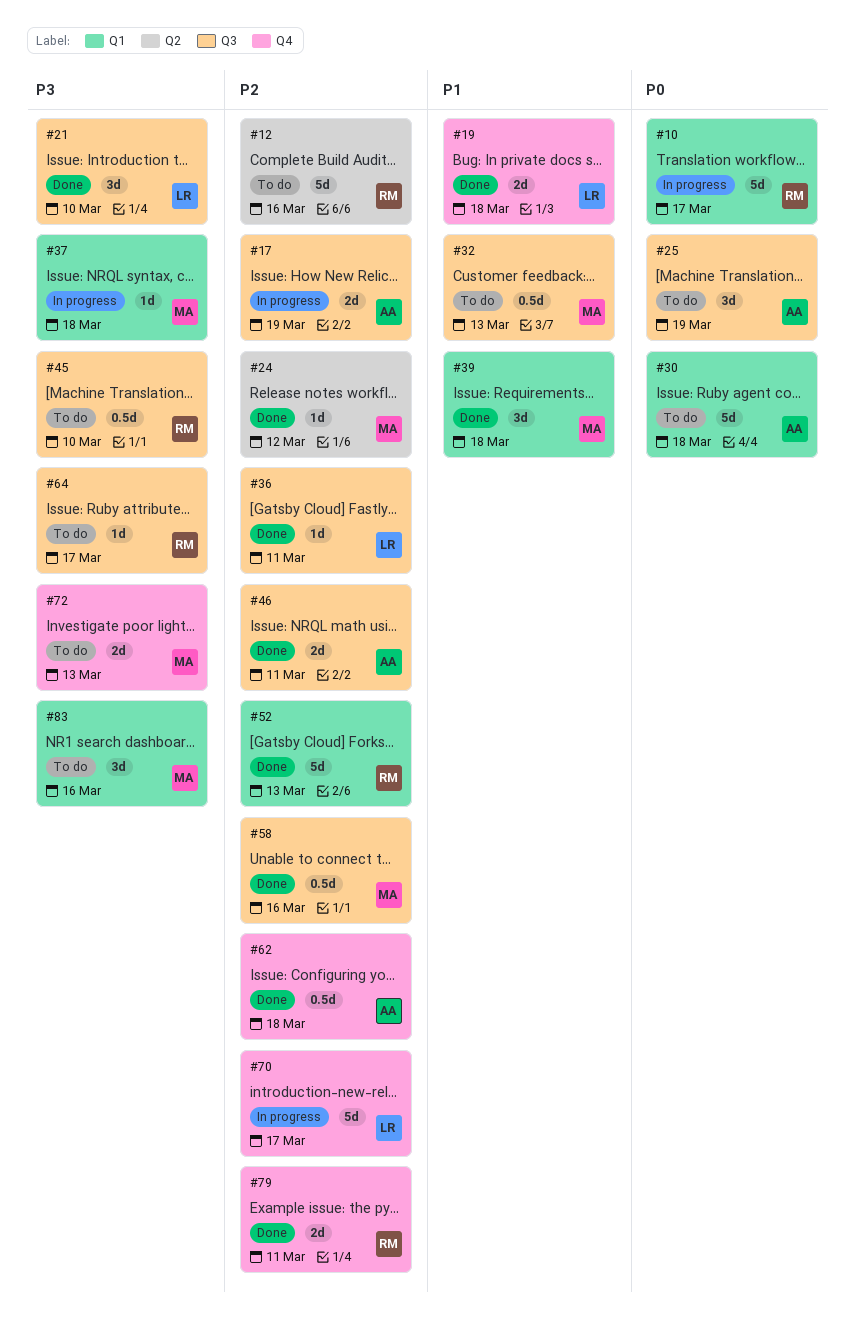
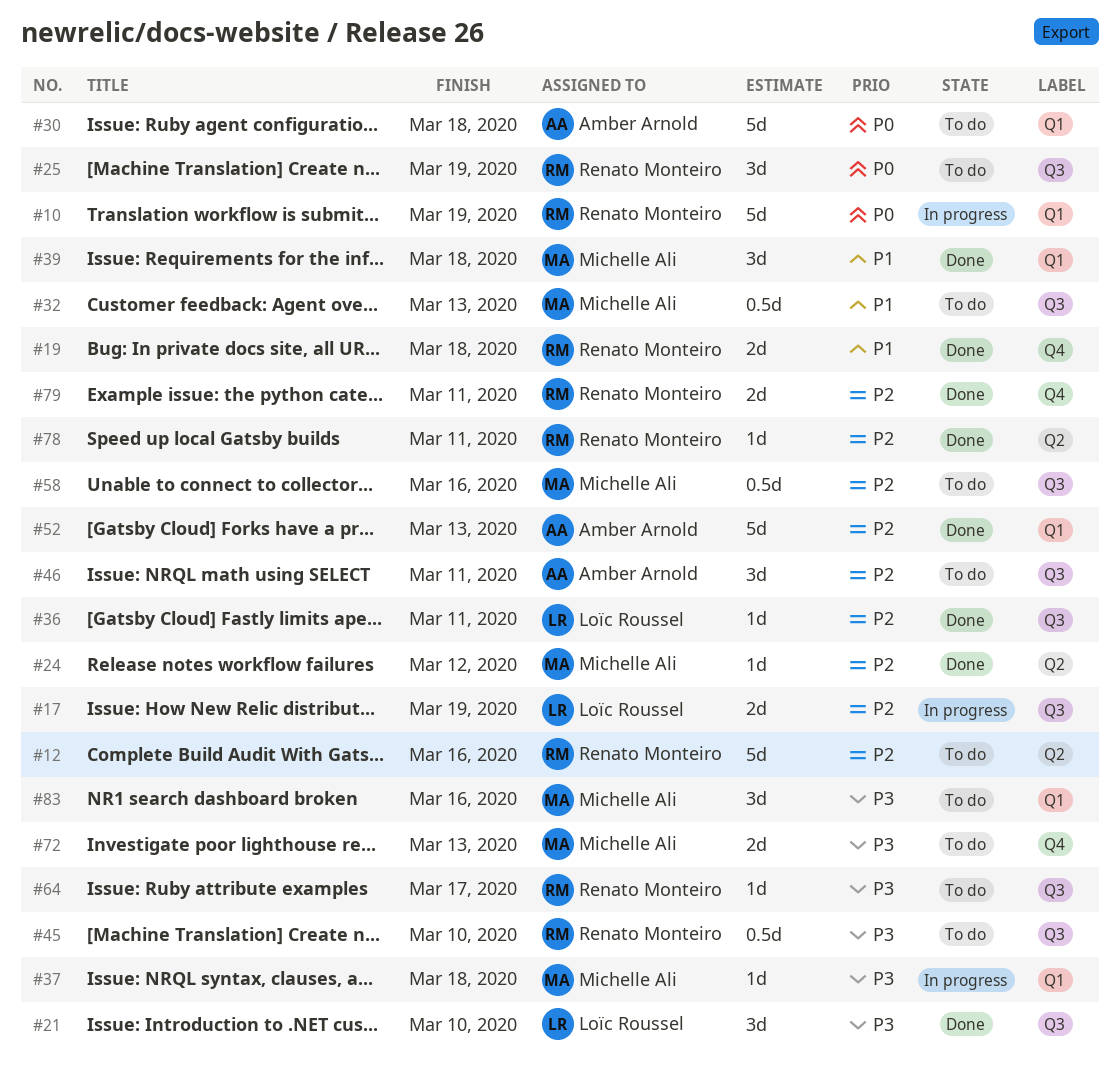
#10, due: Mar 17 -> Mar 19
#17, owner: Amber Arnold -> Loïc Roussel
#19, owner: Loïc Roussel -> Renato Monteiro
#25, owner: Amber Arnold -> Renato Monteiro
#46, status: Done -> To do
#46, estimate: 2d -> 3d
#52, owner: Renato Monteiro -> Amber Arnold
#58, status: Done -> To do
#62: present -> none
#70: present -> none
#78: none -> present

